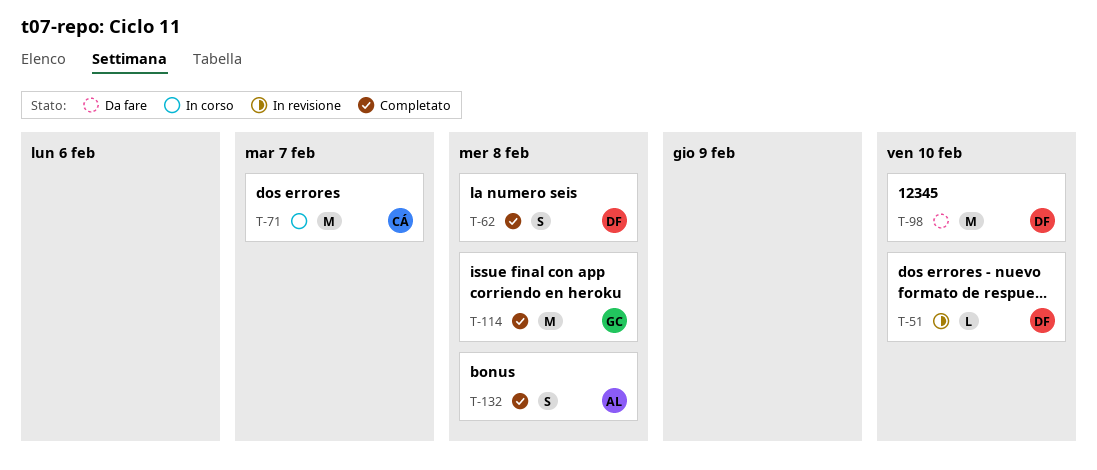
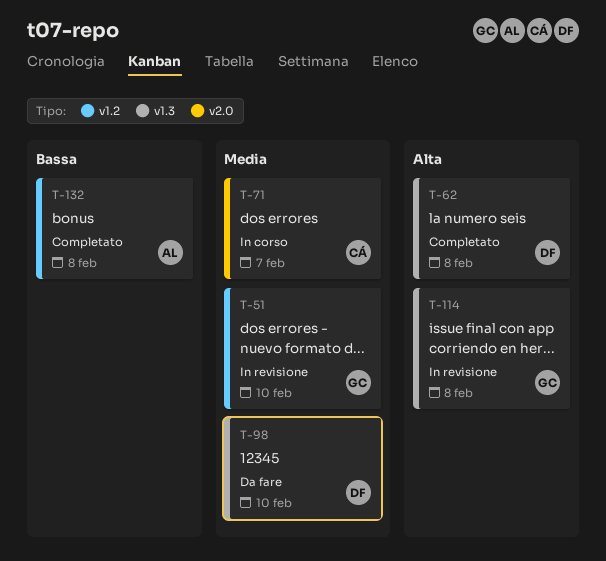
T-51, owner: DF -> GC
T-114, status: Completato -> In revisione

